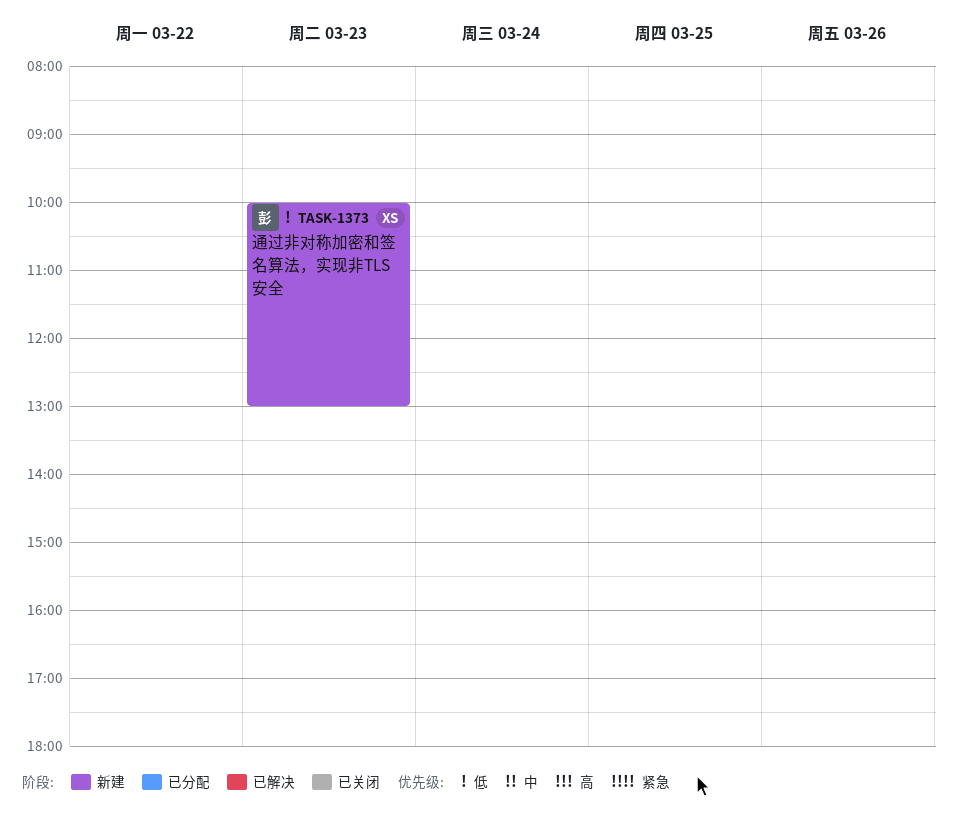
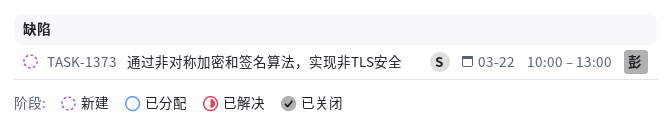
TASK-1373, estimate: XS -> S
TASK-1373, day: Mar 23 -> Mar 22

